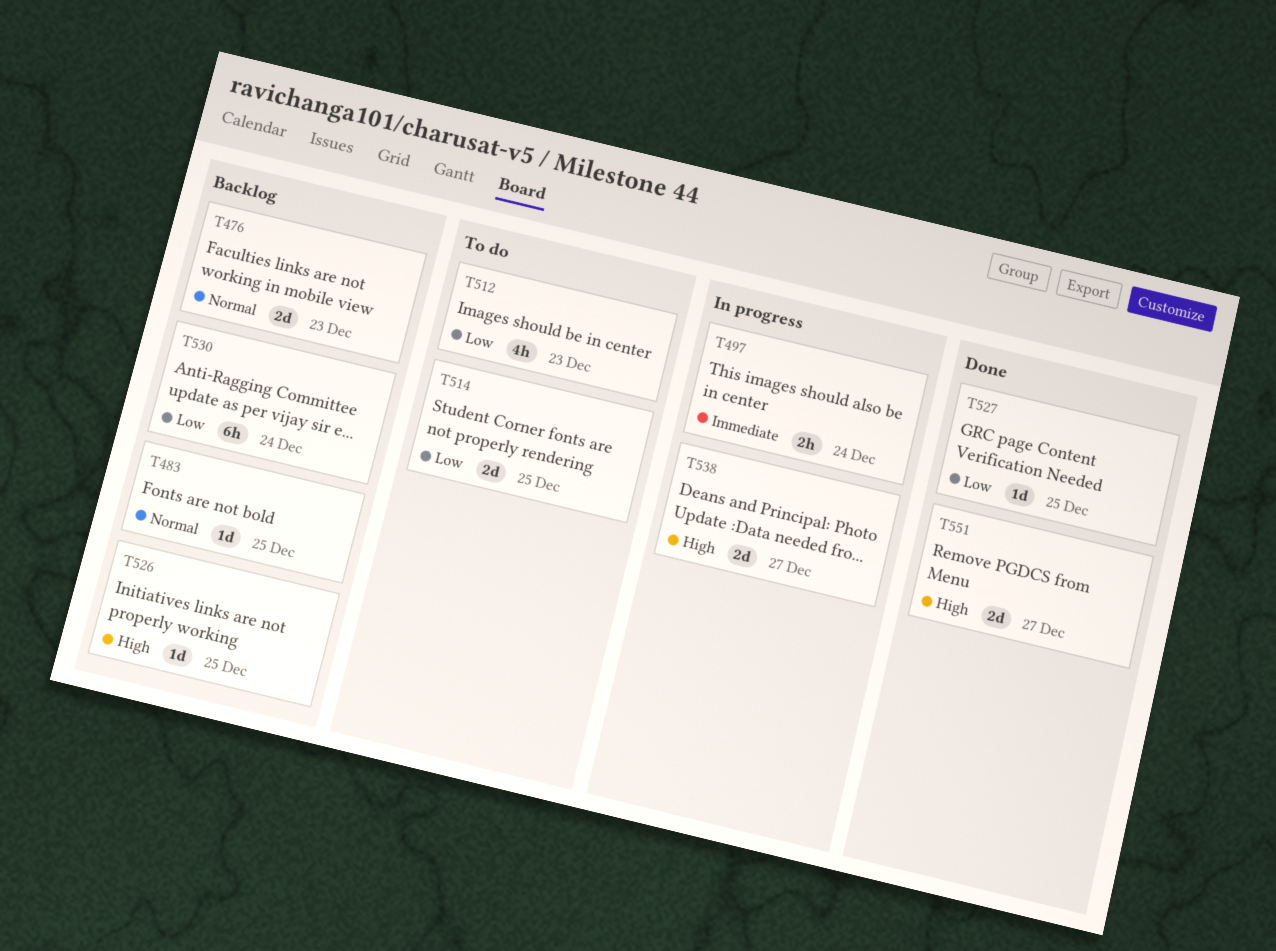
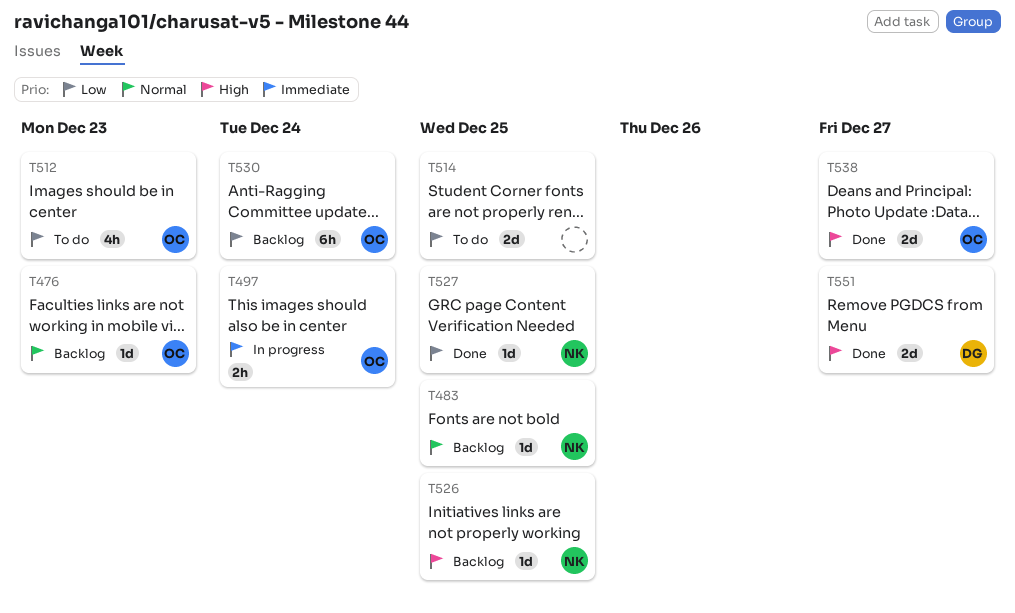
T476, estimate: 2d -> 1d
T538, status: In progress -> Done

